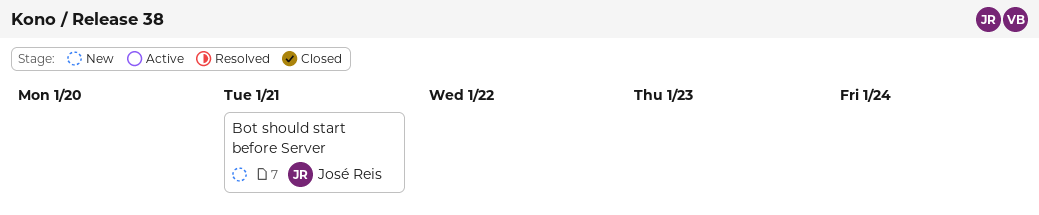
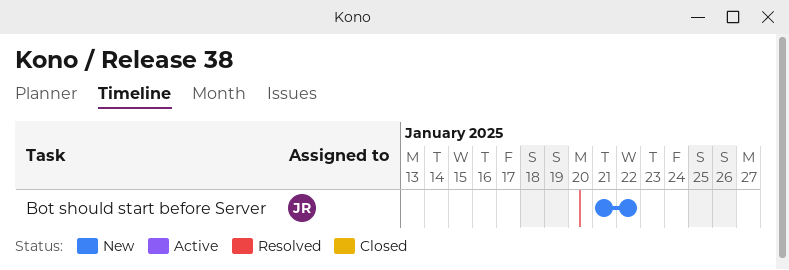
Bot should start before Server, due: Jan 21 -> Jan 22

